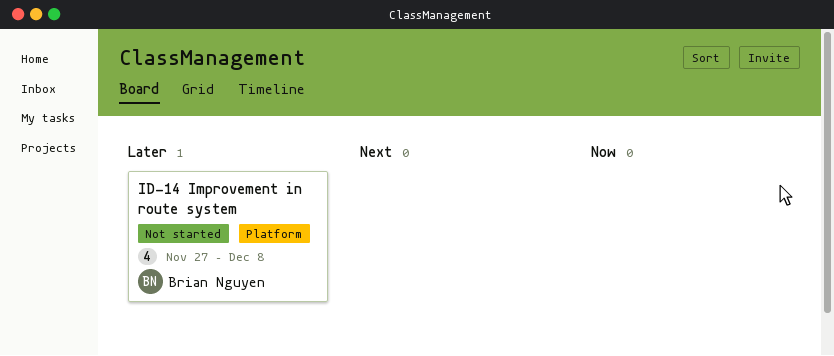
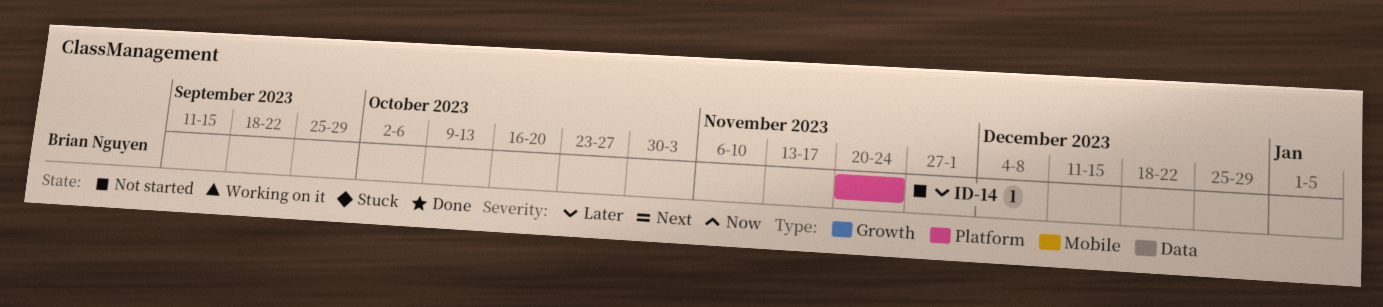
ID-14, estimate: 4 -> 1
ID-14, start: Nov 27 -> Nov 20
ID-14, due: Dec 8 -> Nov 24

